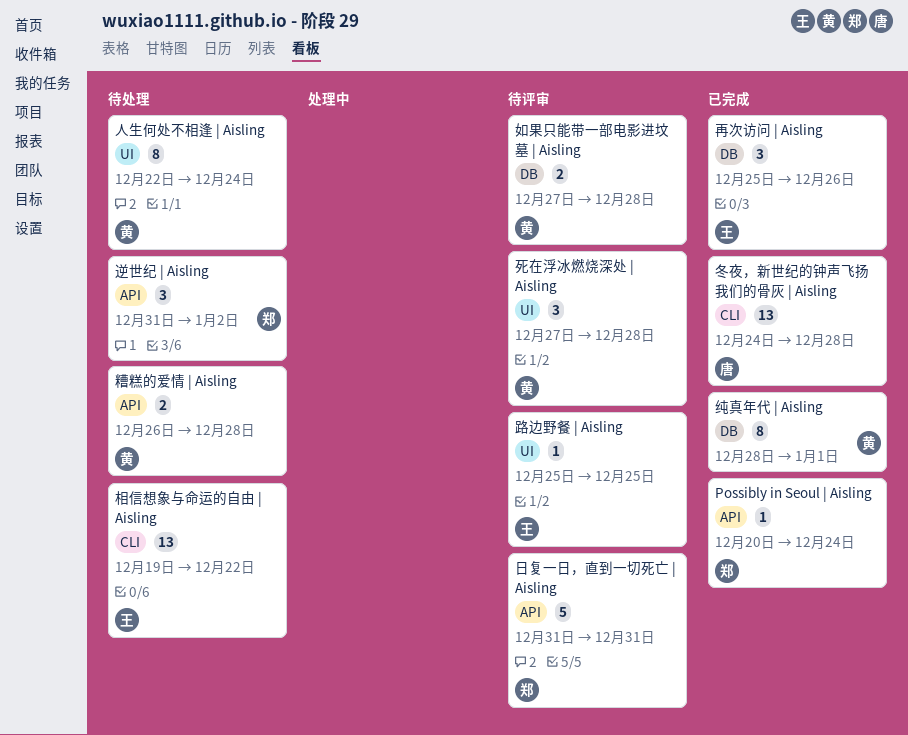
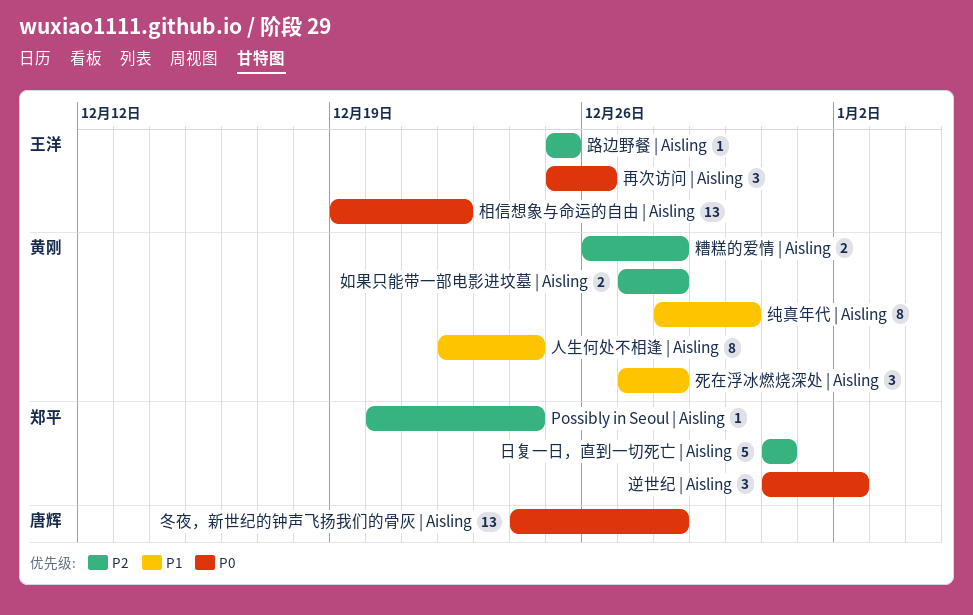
纯真年代 | Aisling, due: Jan 1 -> Dec 30

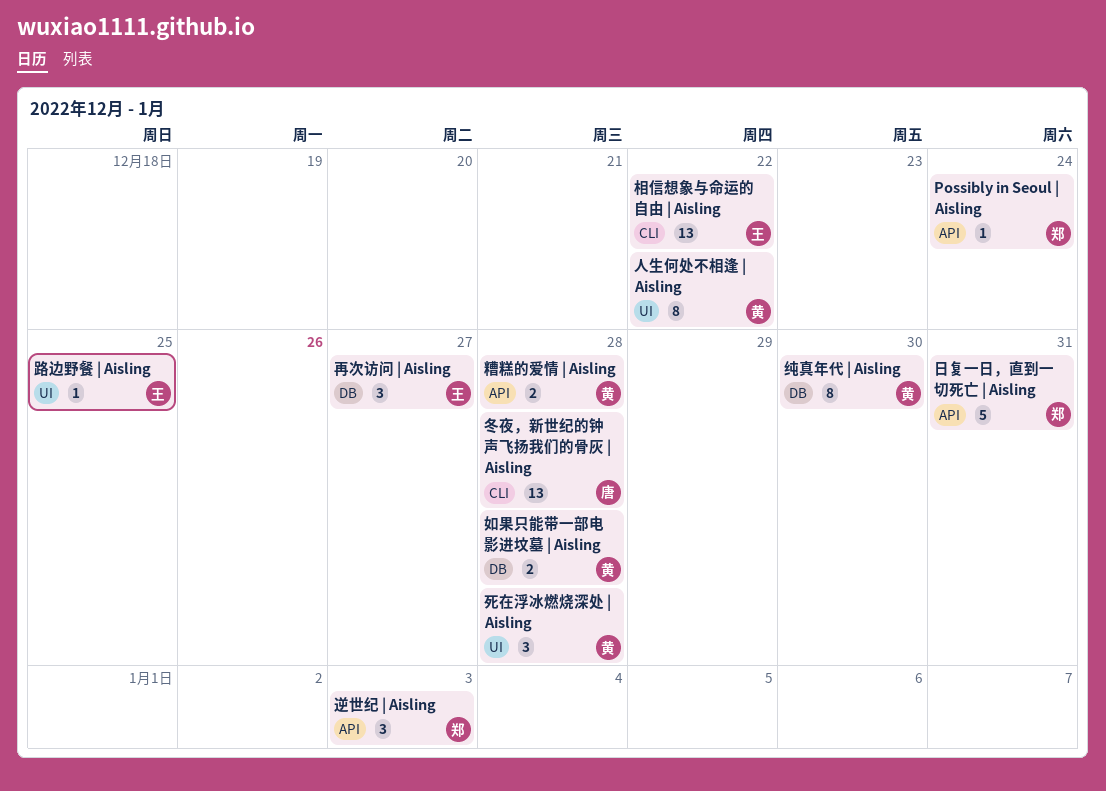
人生何处不相逢 | Aisling, due: Dec 24 -> Dec 22
再次访问 | Aisling, due: Dec 26 -> Dec 27
逆世纪 | Aisling, due: Jan 2 -> Jan 3

